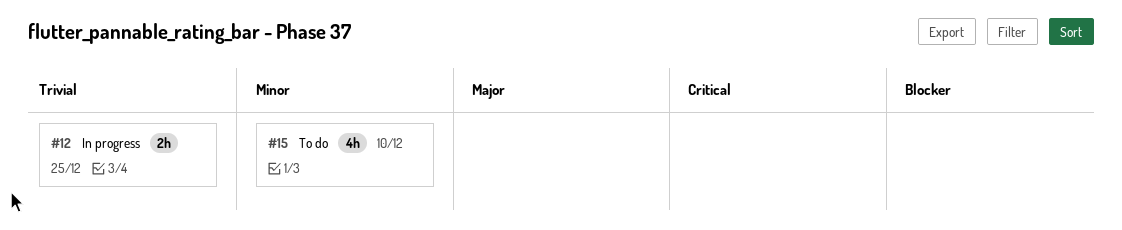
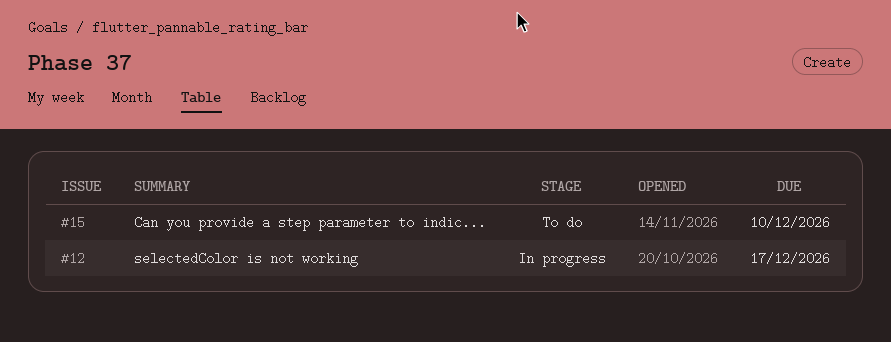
#12, due: Dec 25 -> Dec 17

